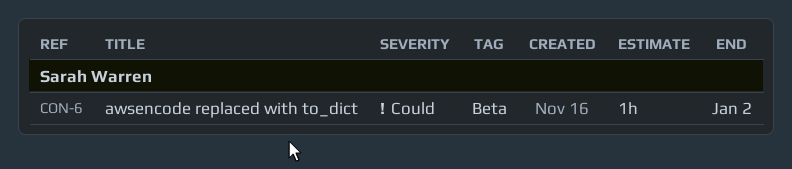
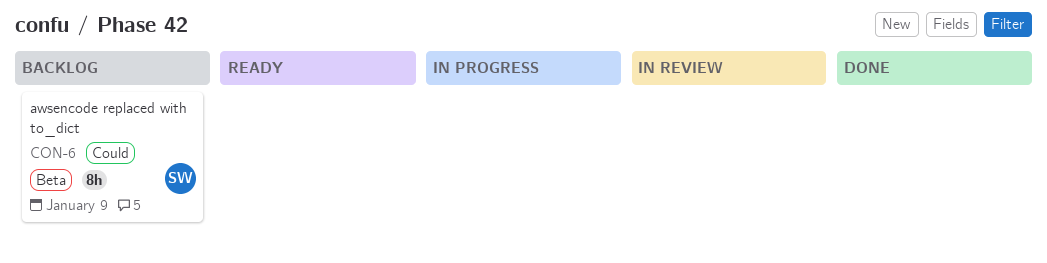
CON-6, estimate: 1h -> 8h
CON-6, due: Jan 2 -> Jan 9

